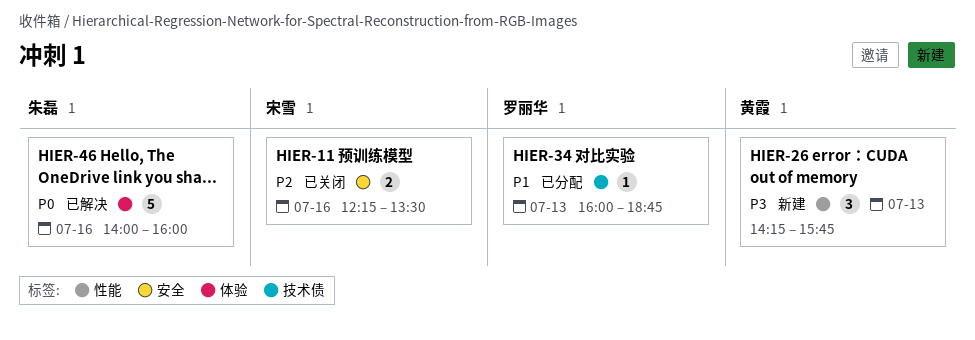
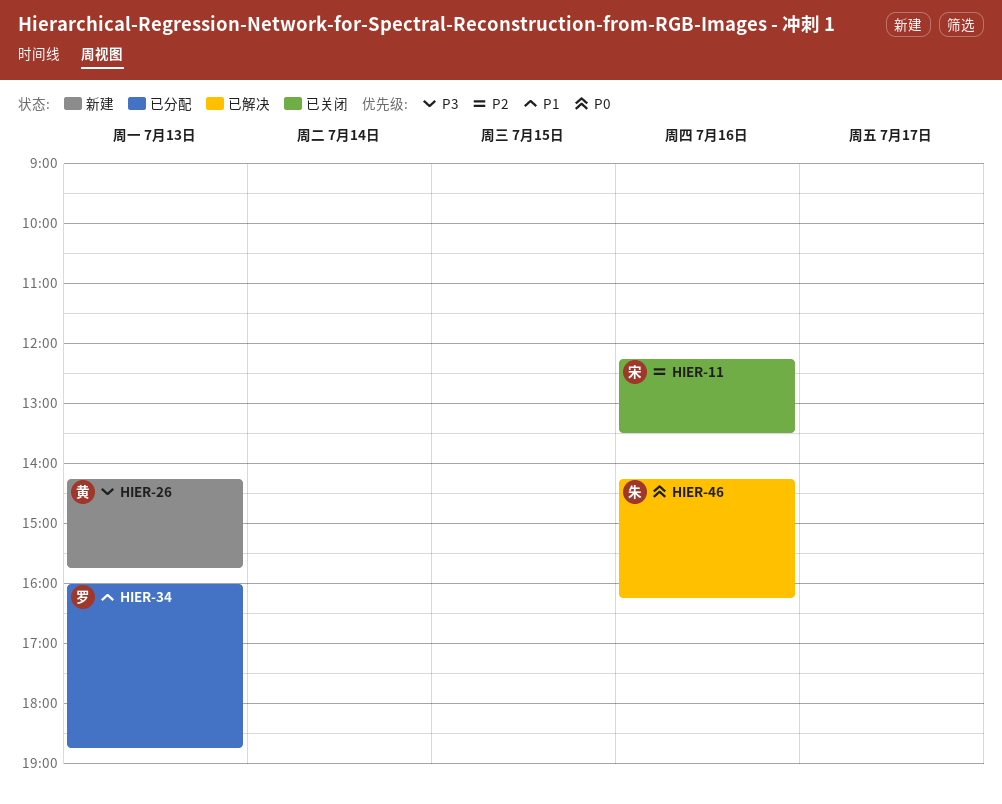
HIER-46, begins: 14:00 -> 14:15
HIER-46, ends: 16:00 -> 16:15

